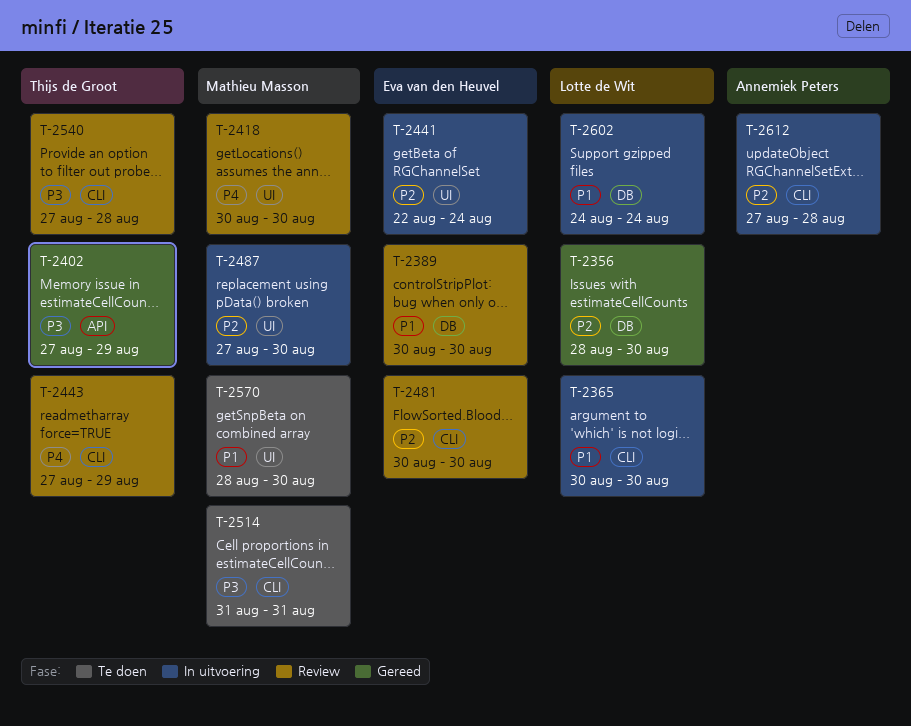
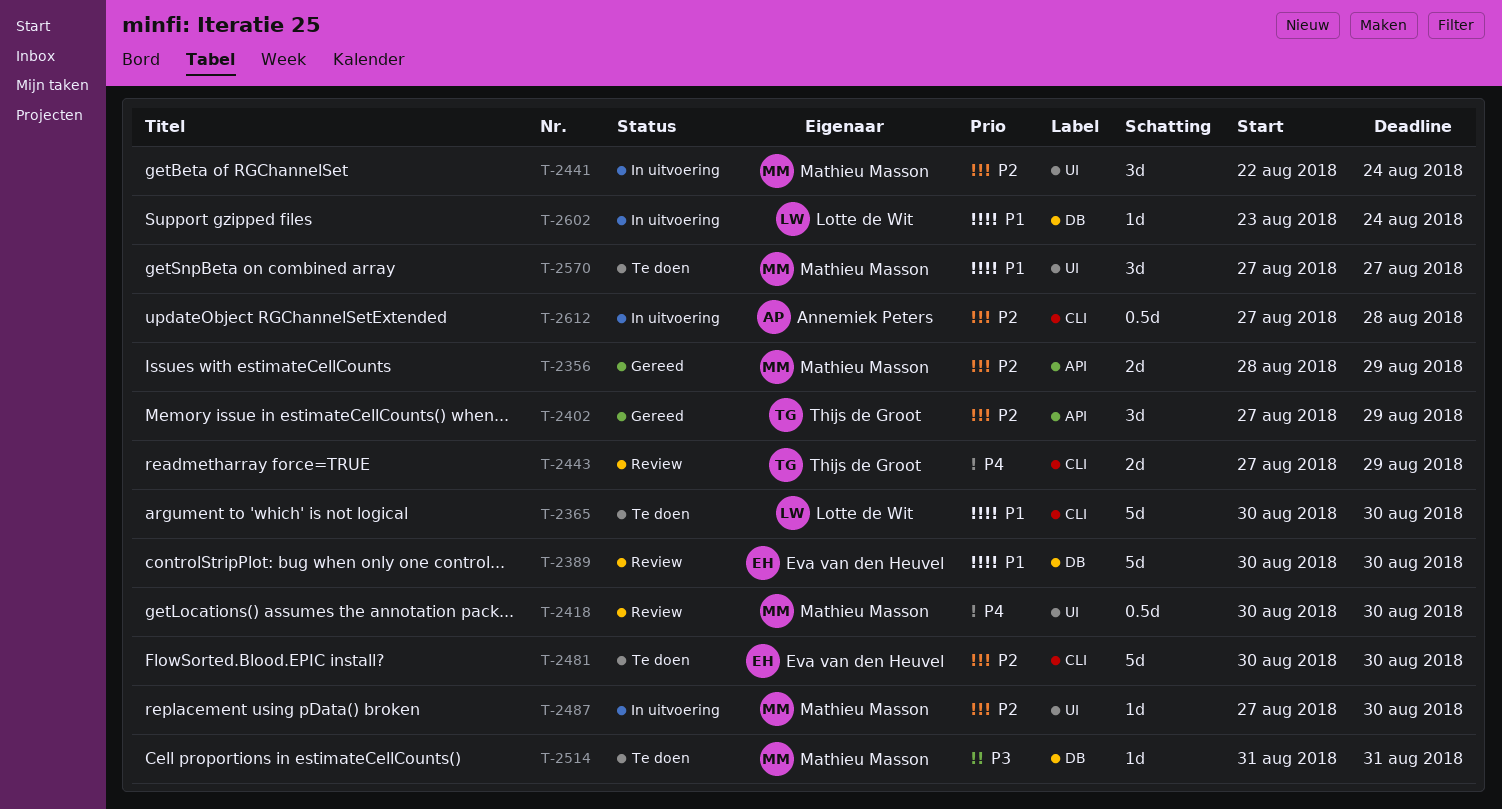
T-2356, owner: Lotte de Wit -> Mathieu Masson
T-2356, label: DB -> API
T-2356, due: Aug 30 -> Aug 29
T-2365, status: In uitvoering -> Te doen
T-2402, priority: P3 -> P2
T-2441, owner: Eva van den Heuvel -> Mathieu Masson
T-2481, status: Review -> Te doen
T-2514, label: CLI -> DB
T-2540: present -> none
T-2570, start: Aug 28 -> Aug 27
T-2570, due: Aug 30 -> Aug 27
T-2602, start: Aug 24 -> Aug 23

